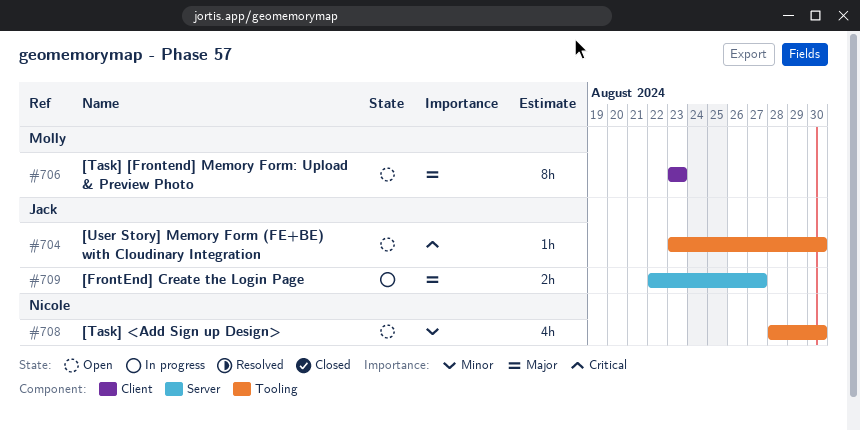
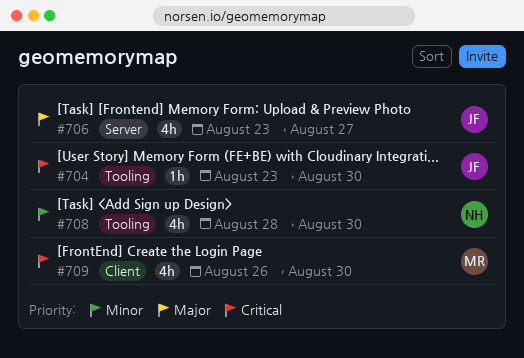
#706, owner: Molly -> Jack
#706, label: Client -> Server
#706, estimate: 8h -> 4h
#706, due: Aug 23 -> Aug 27
#709, owner: Jack -> Molly
#709, priority: Major -> Critical
#709, label: Server -> Client
#709, estimate: 2h -> 4h
#709, start: Aug 22 -> Aug 26
#709, due: Aug 27 -> Aug 30

